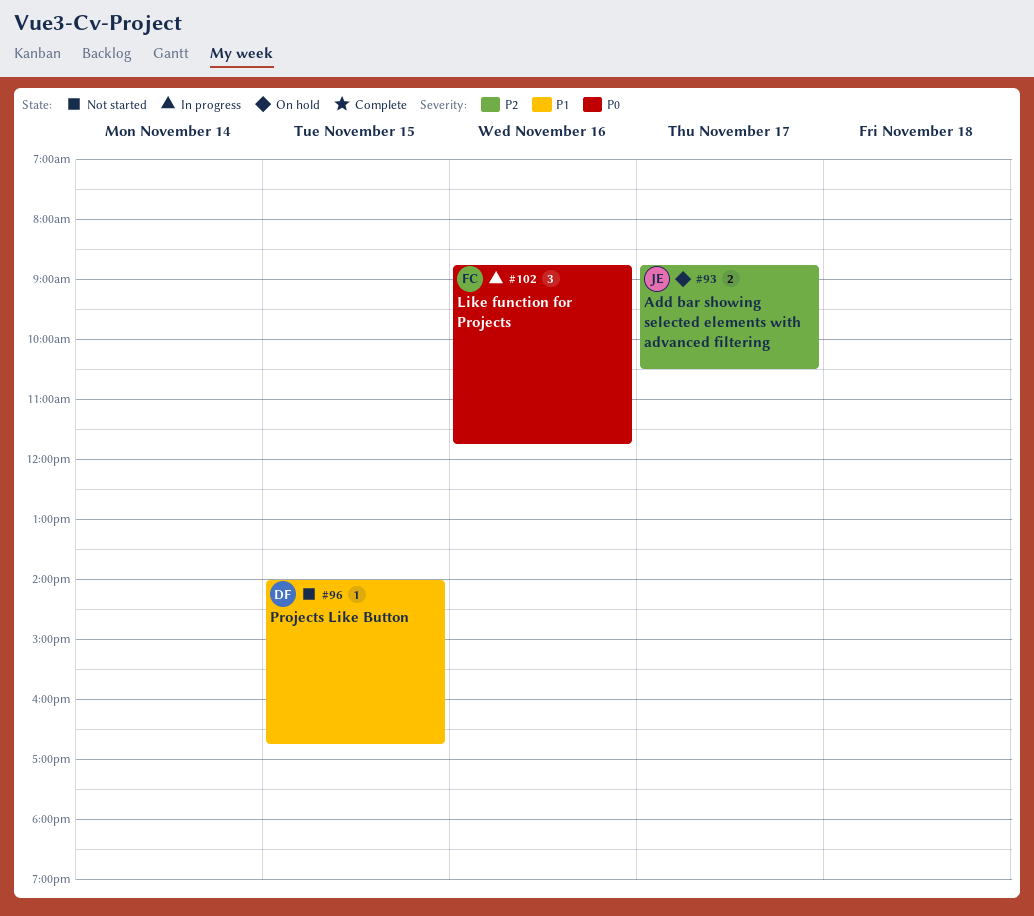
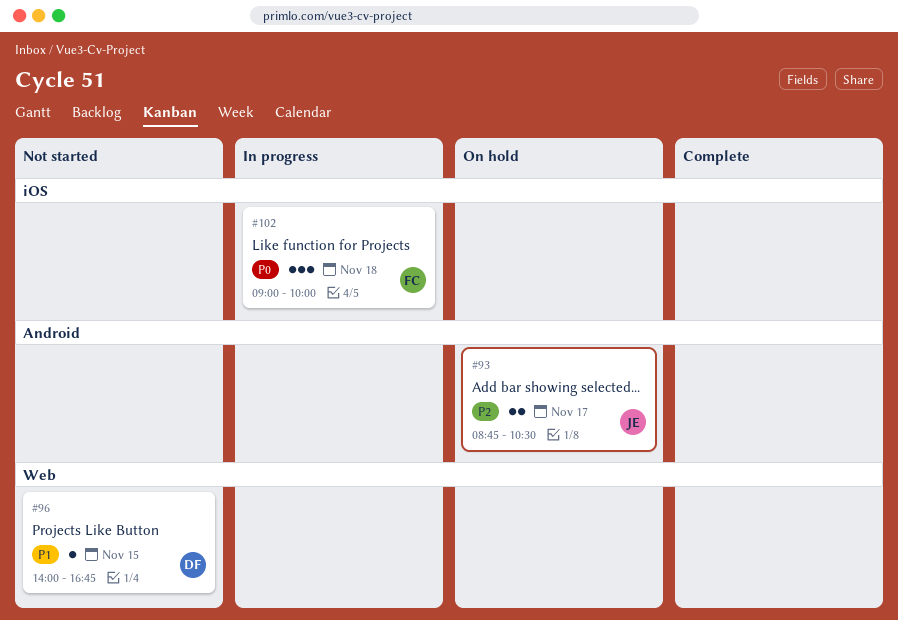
#102, day: Nov 16 -> Nov 18
#102, begins: 08:45 -> 09:00
#102, ends: 11:45 -> 10:00

